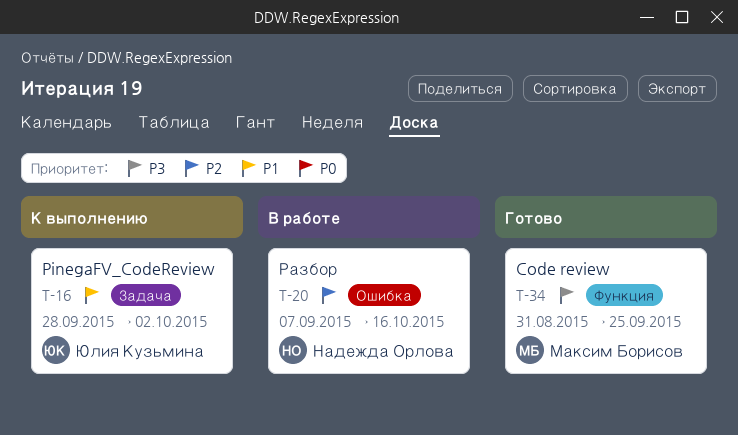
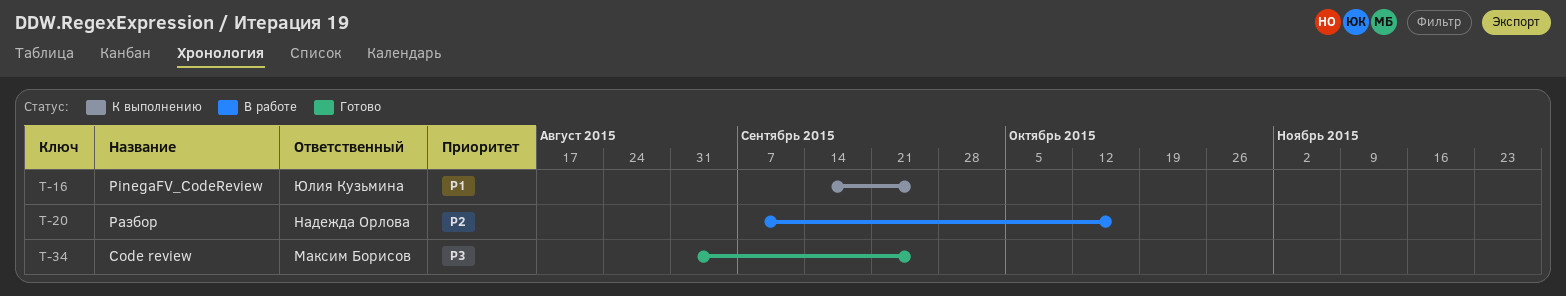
T-16, start: Sep 28 -> Sep 14
T-16, due: Oct 2 -> Sep 25

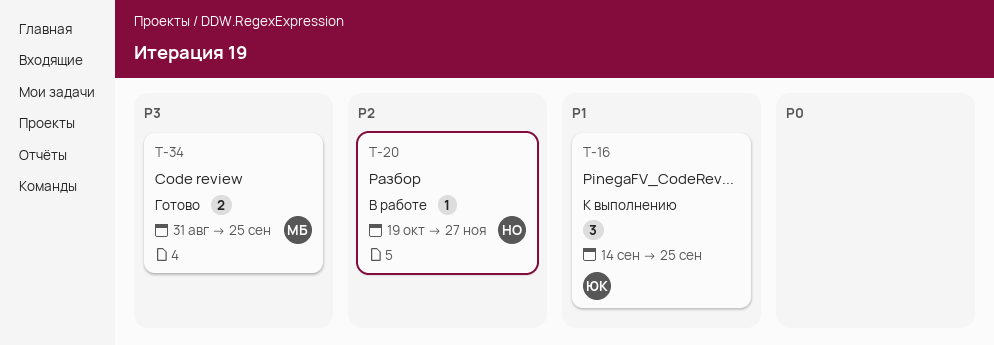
T-20, start: Sep 7 -> Oct 19
T-20, due: Oct 16 -> Nov 27

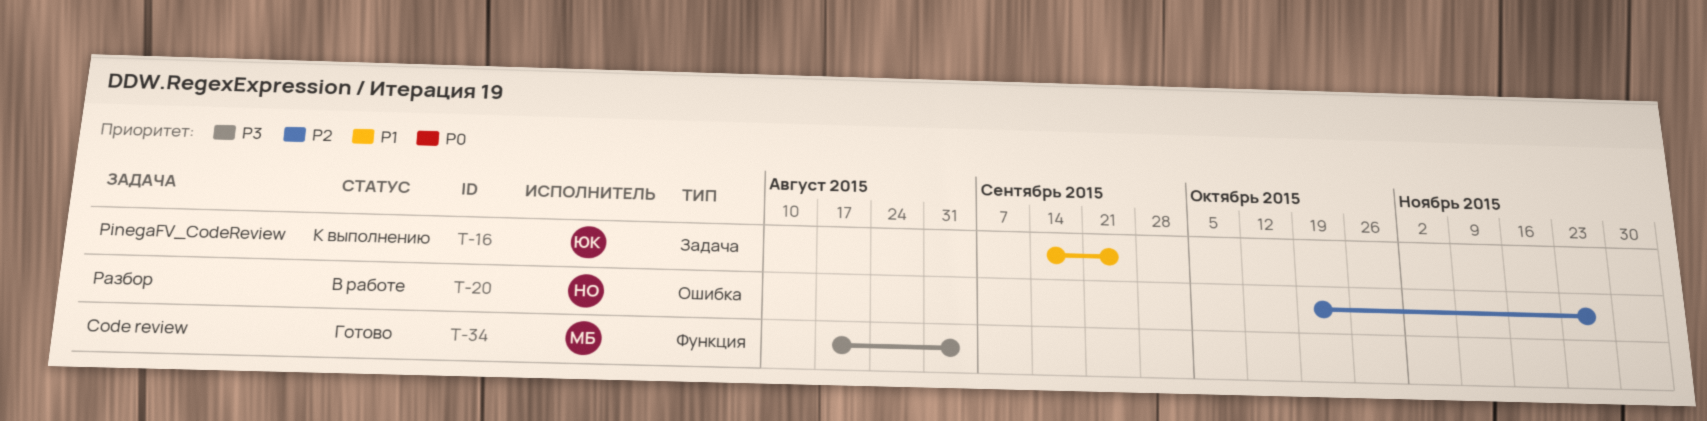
T-34, start: Aug 31 -> Aug 17
T-34, due: Sep 25 -> Sep 4

